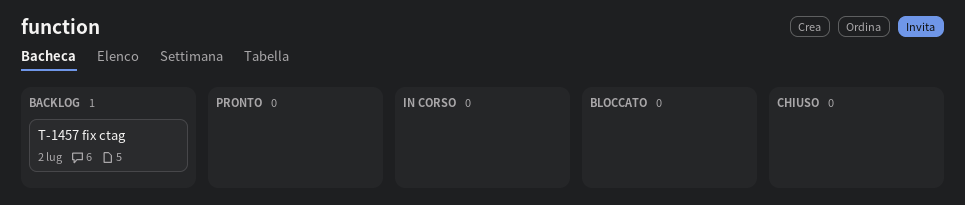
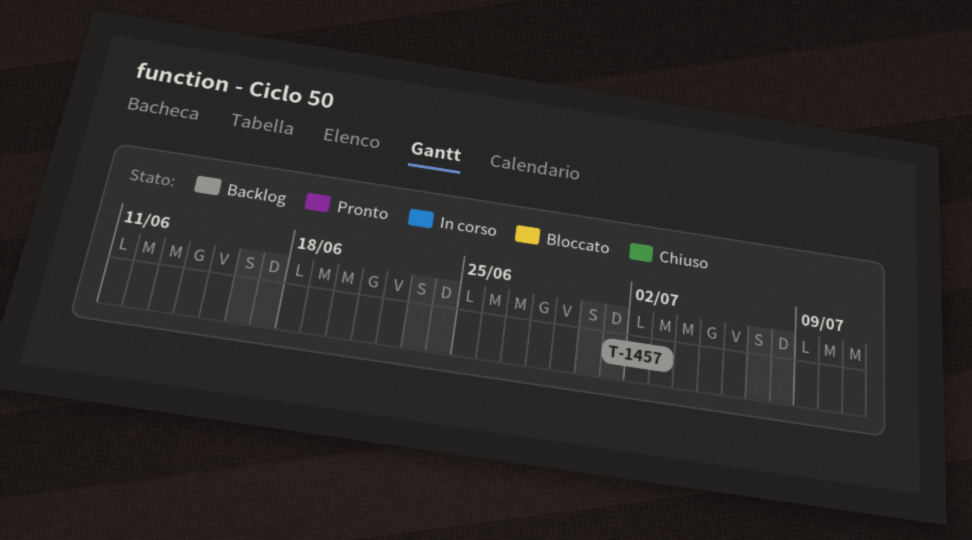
T-1457, due: Jul 2 -> Jul 3

